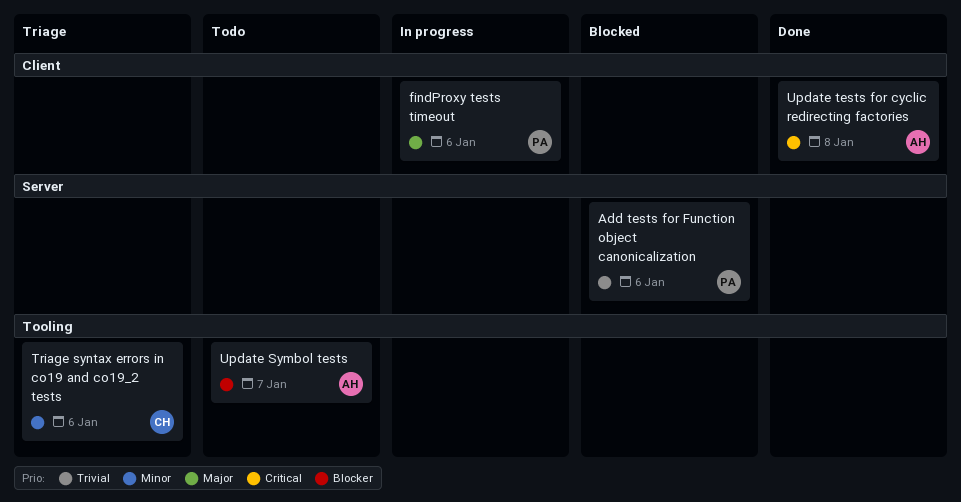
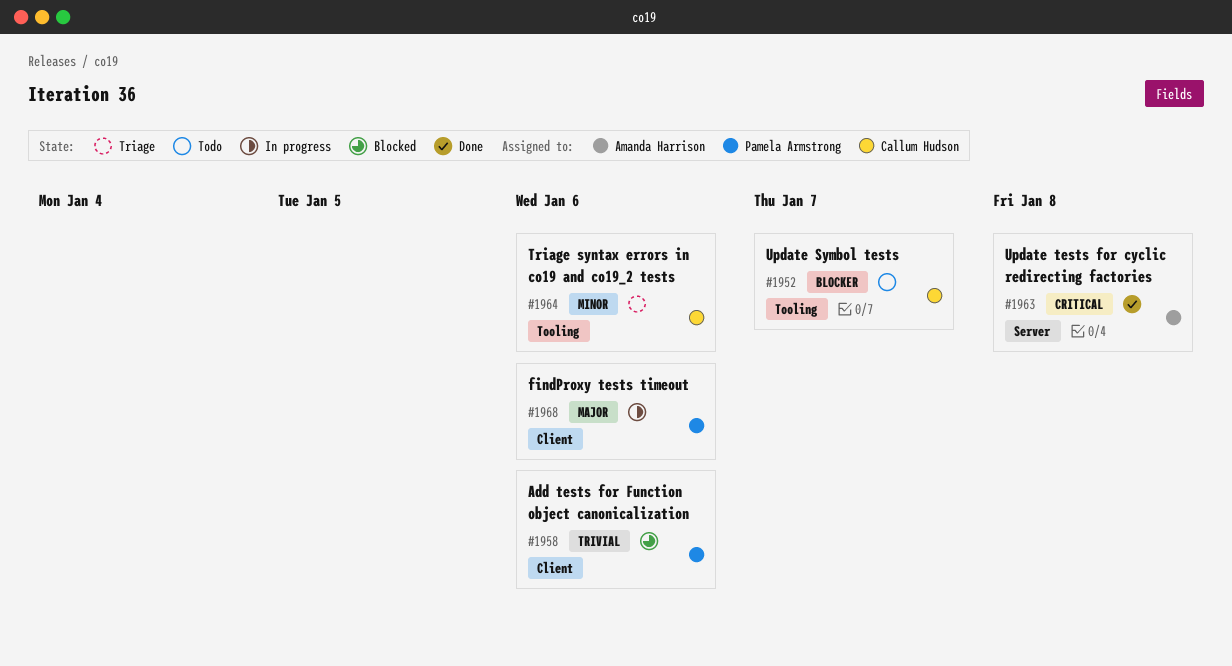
Add tests for Function object canonicalization, label: Server -> Client
Update Symbol tests, owner: Amanda Harrison -> Callum Hudson
Update tests for cyclic redirecting factories, label: Client -> Server

